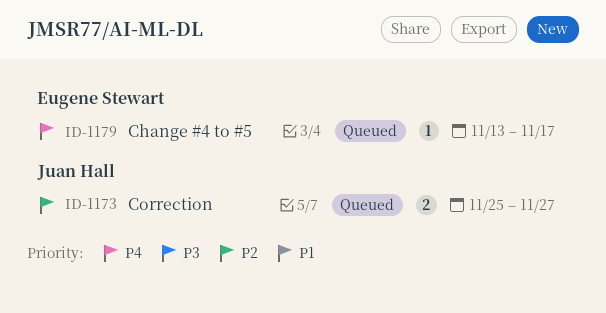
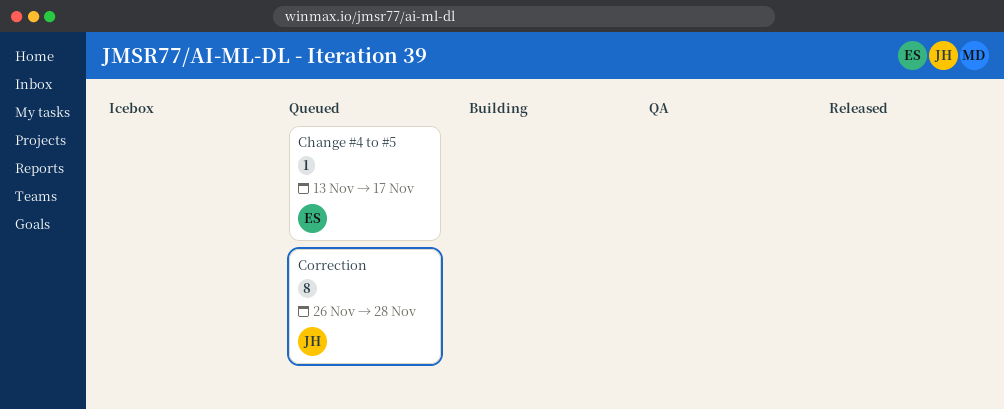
Correction, estimate: 2 -> 8
Correction, start: Nov 25 -> Nov 26
Correction, due: Nov 27 -> Nov 28

